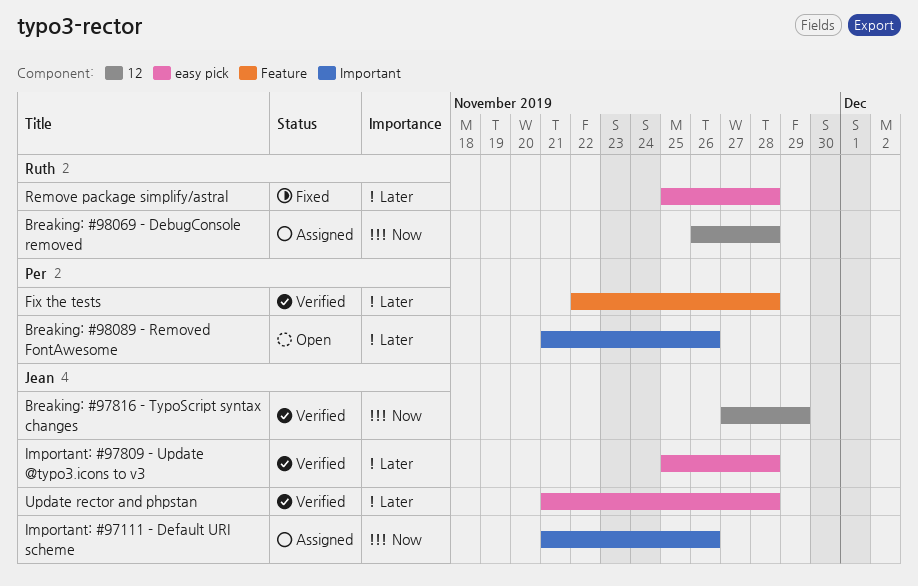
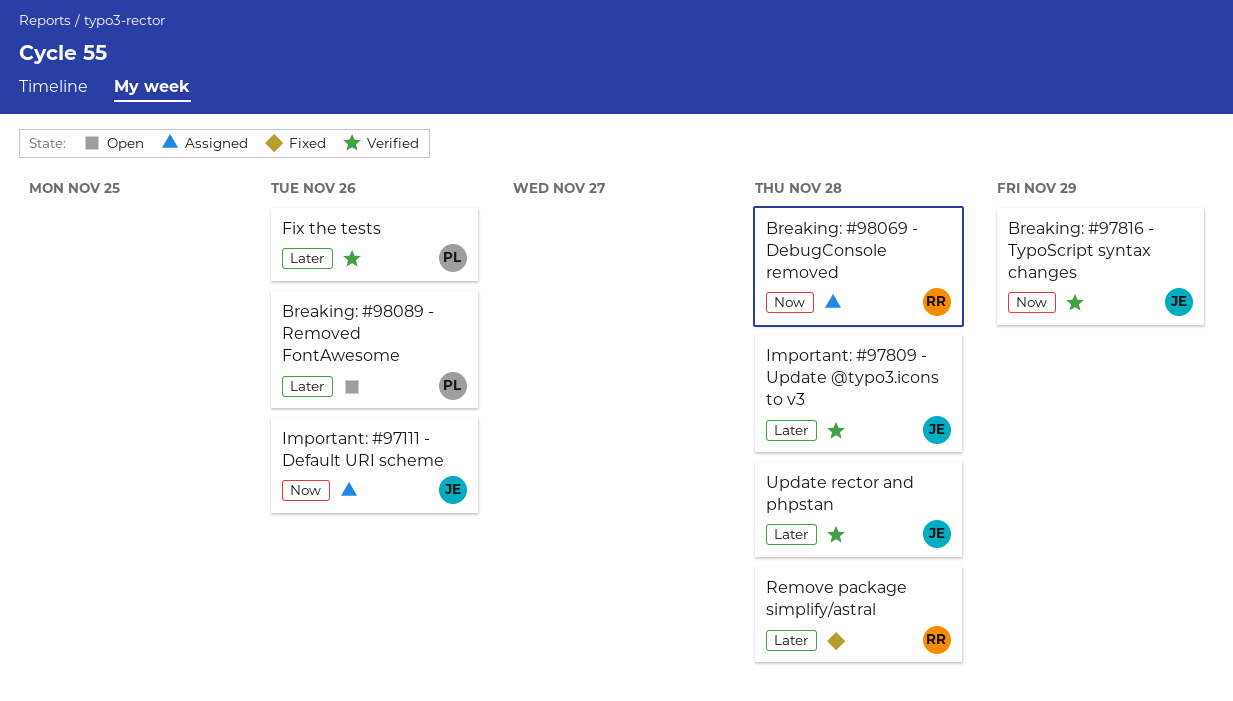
Fix the tests, due: Nov 28 -> Nov 26

